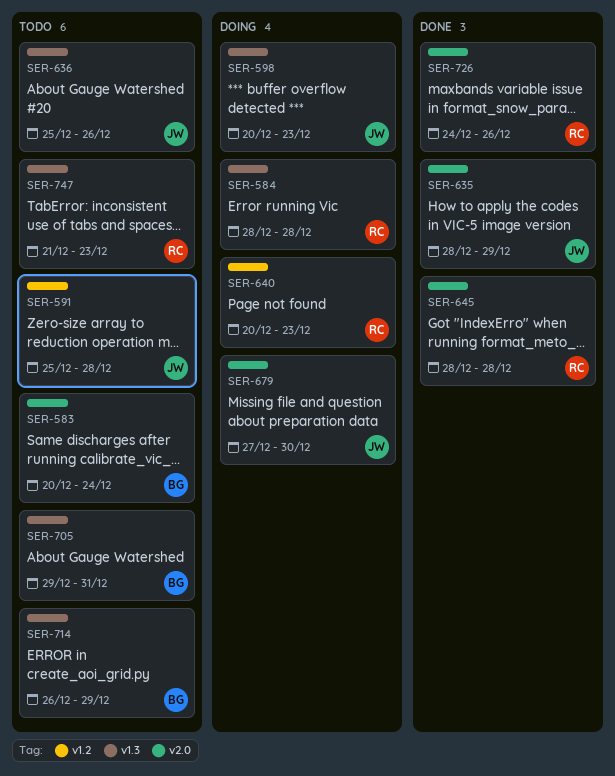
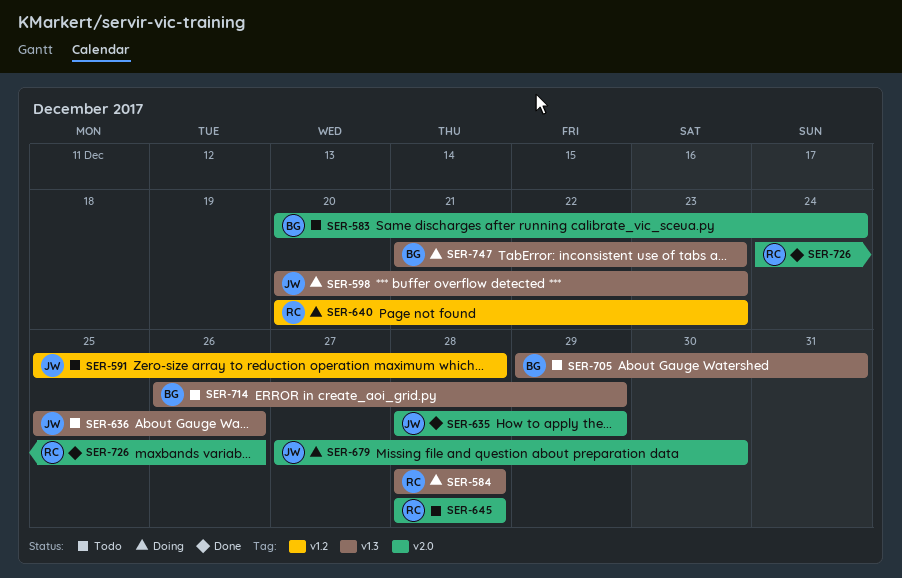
SER-645, status: Done -> Todo
SER-747, status: Todo -> Doing
SER-747, owner: RC -> BG

